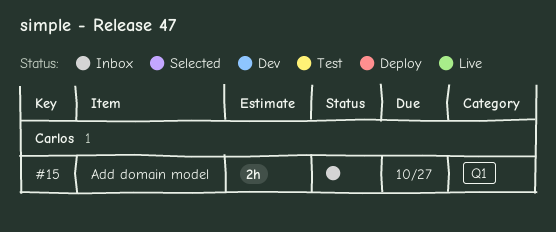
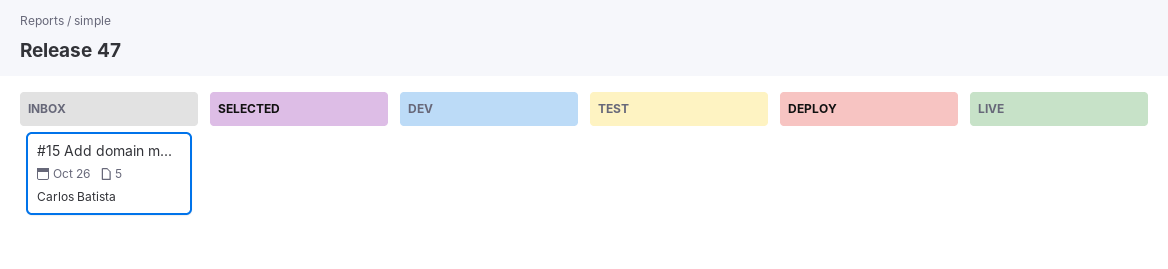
#15, due: Oct 27 -> Oct 26

